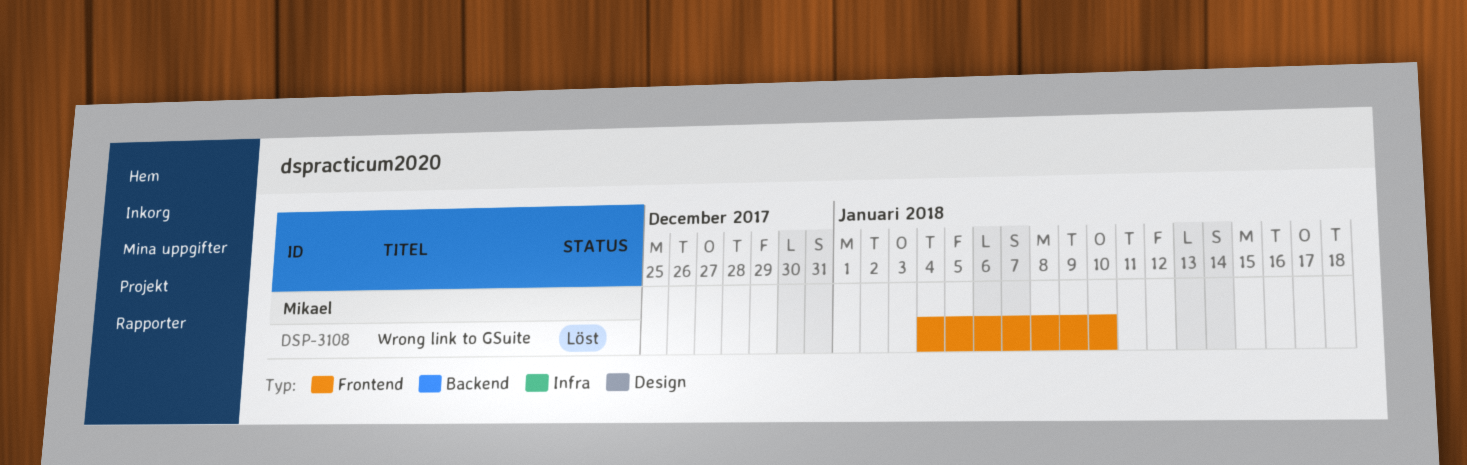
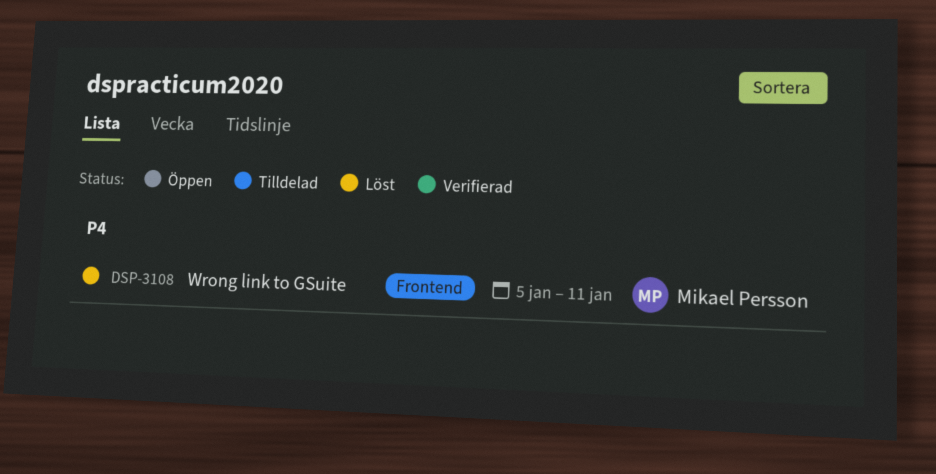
DSP-3108, start: Jan 4 -> Jan 5
DSP-3108, due: Jan 10 -> Jan 11

